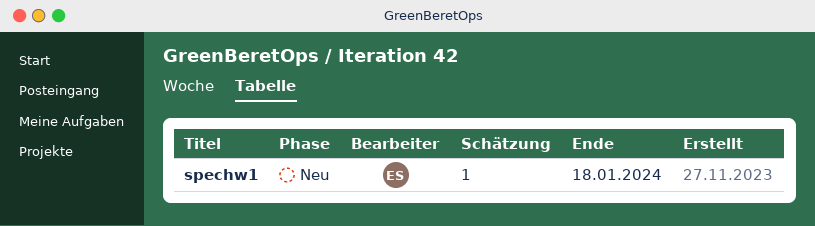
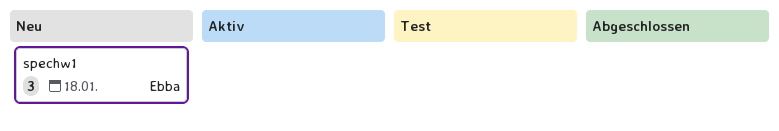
spechw1, estimate: 1 -> 3

